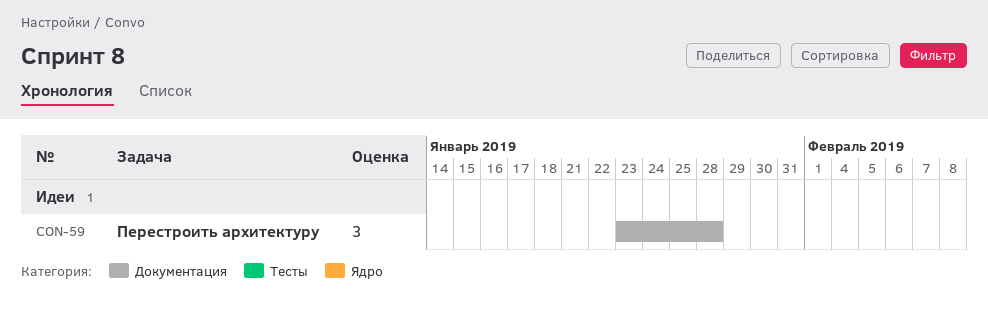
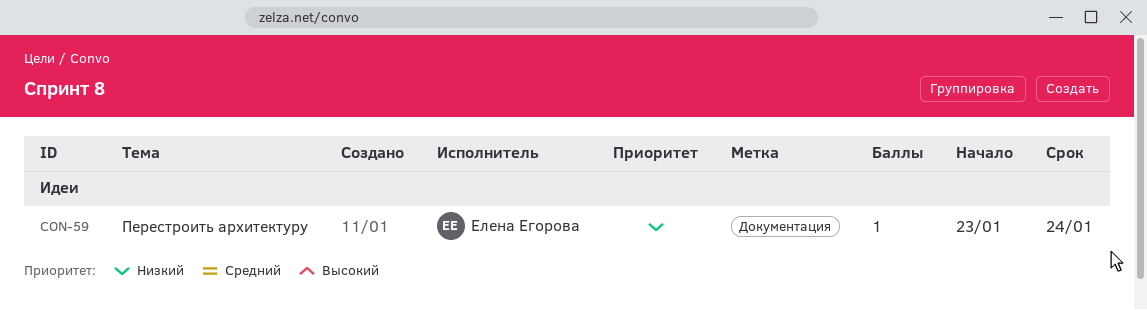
CON-59, estimate: 3 -> 1
CON-59, due: Jan 28 -> Jan 24

